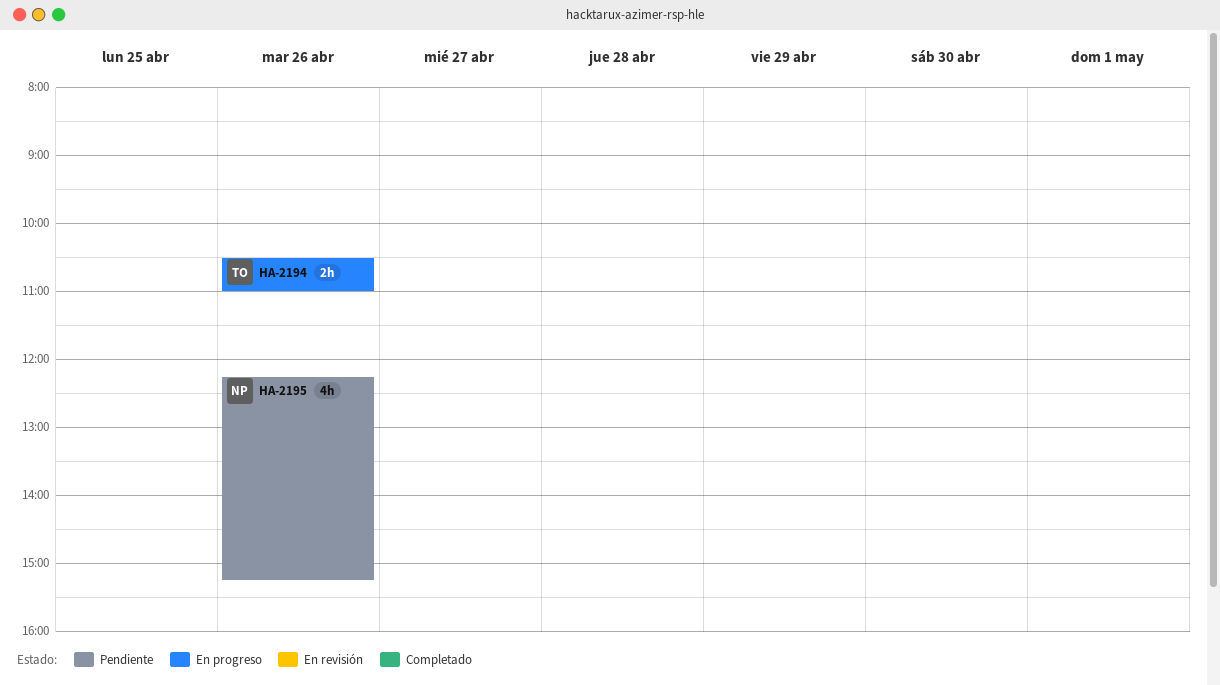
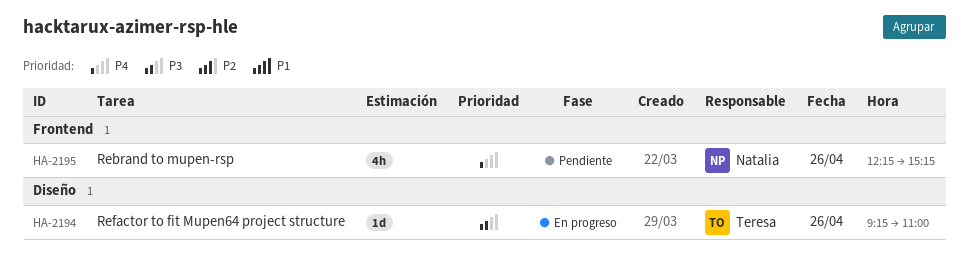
HA-2194, estimate: 2h -> 1d
HA-2194, begins: 10:30 -> 09:15

